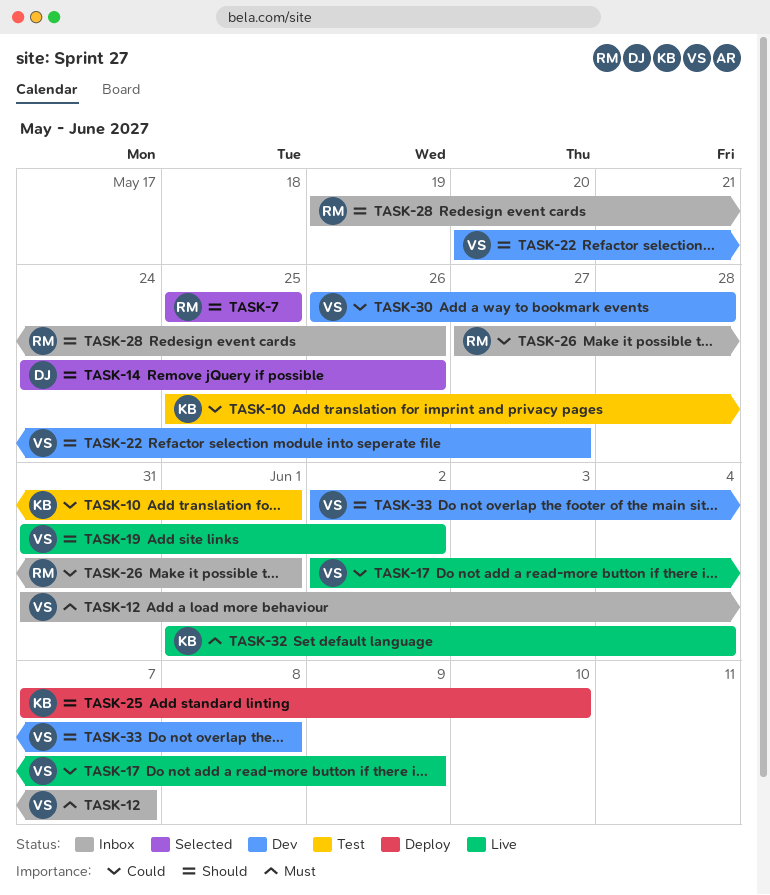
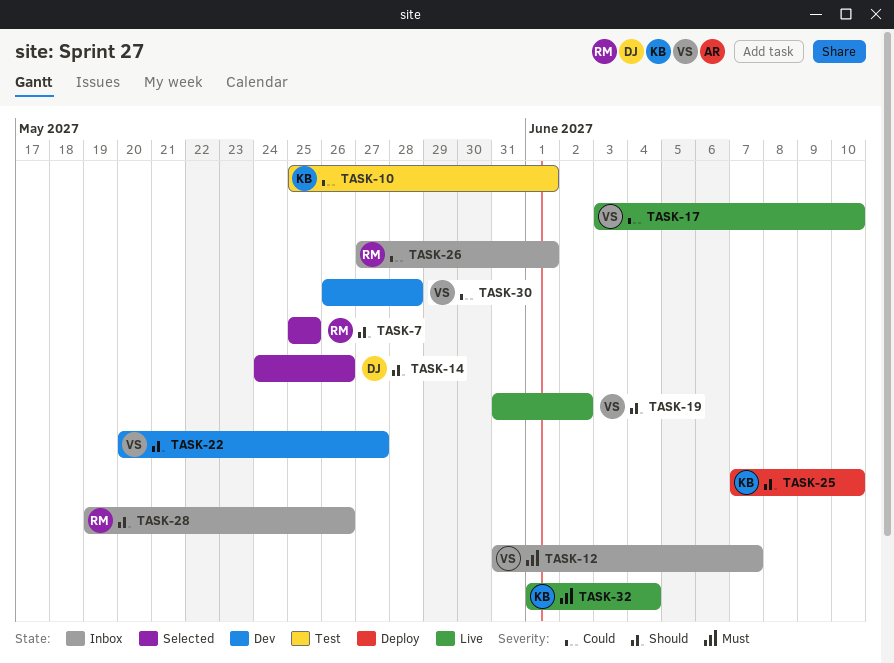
TASK-17, start: Jun 2 -> Jun 3
TASK-17, due: Jun 9 -> Jun 10
TASK-33: present -> none

